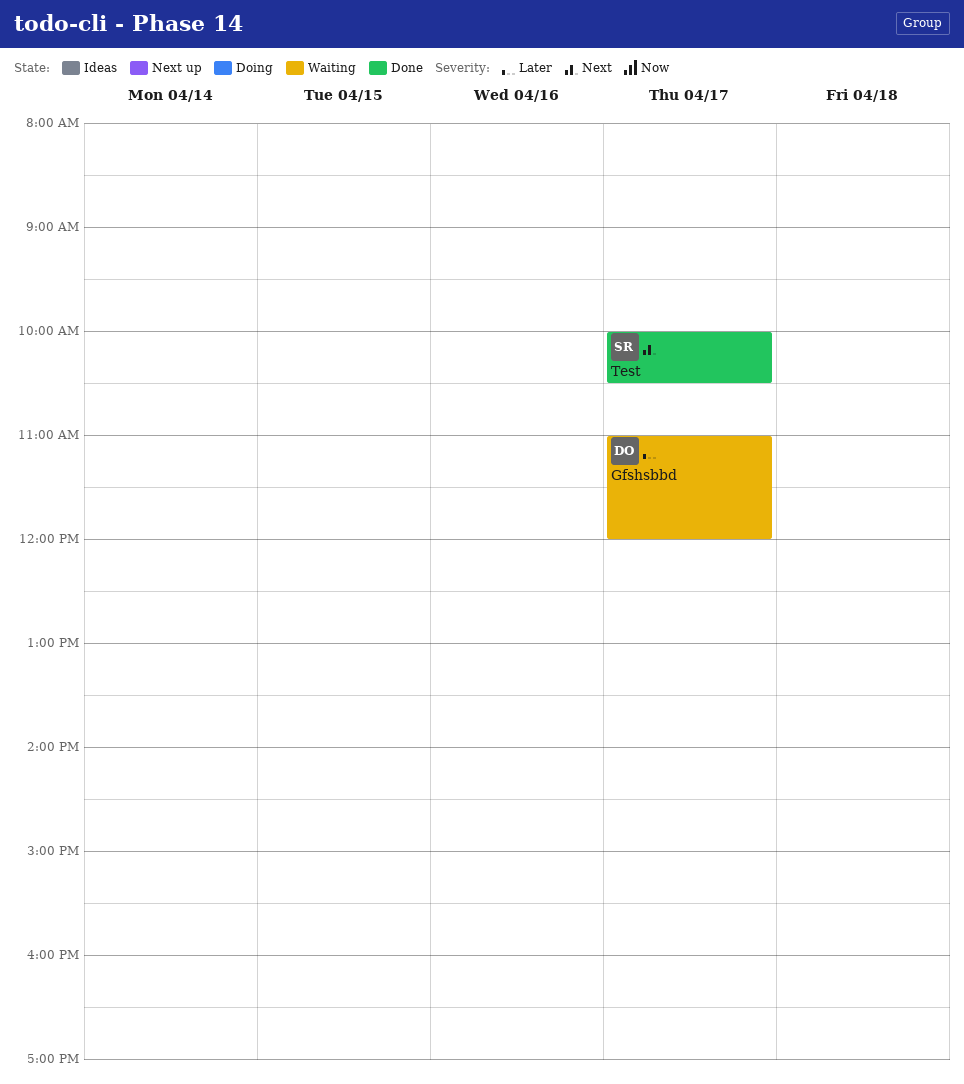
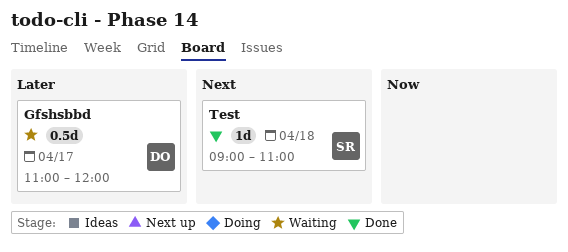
Test, day: Apr 17 -> Apr 18
Test, begins: 10:00 -> 09:00
Test, ends: 10:30 -> 11:00

